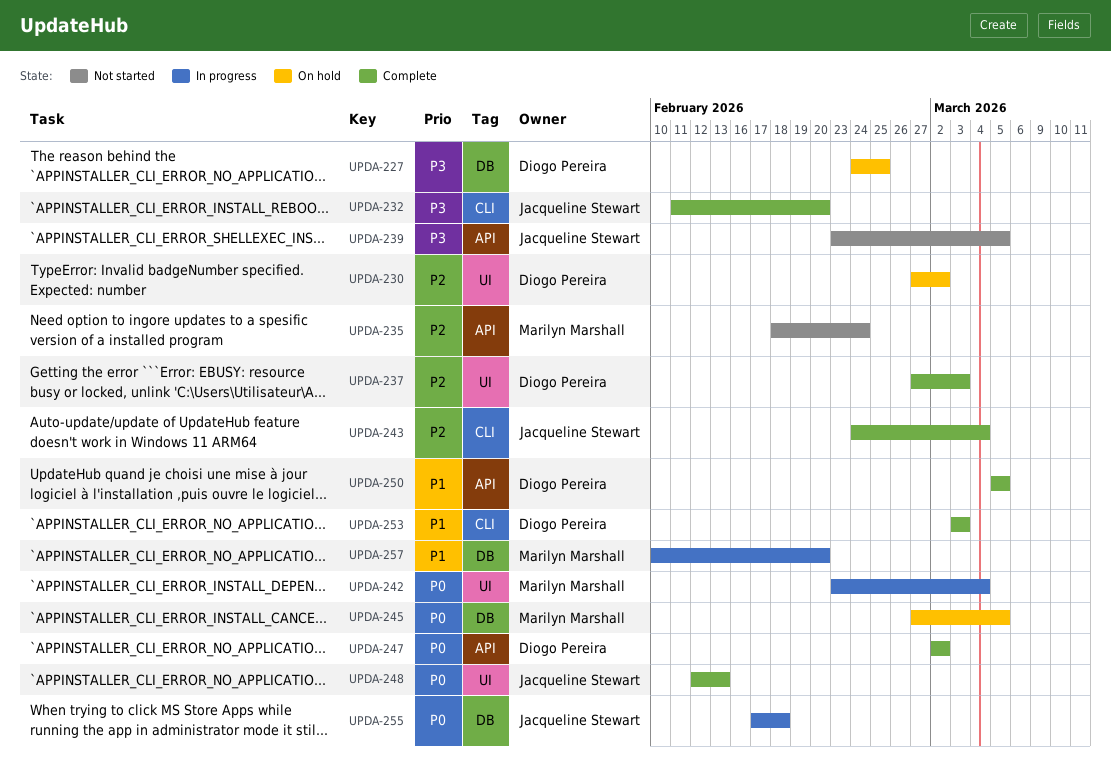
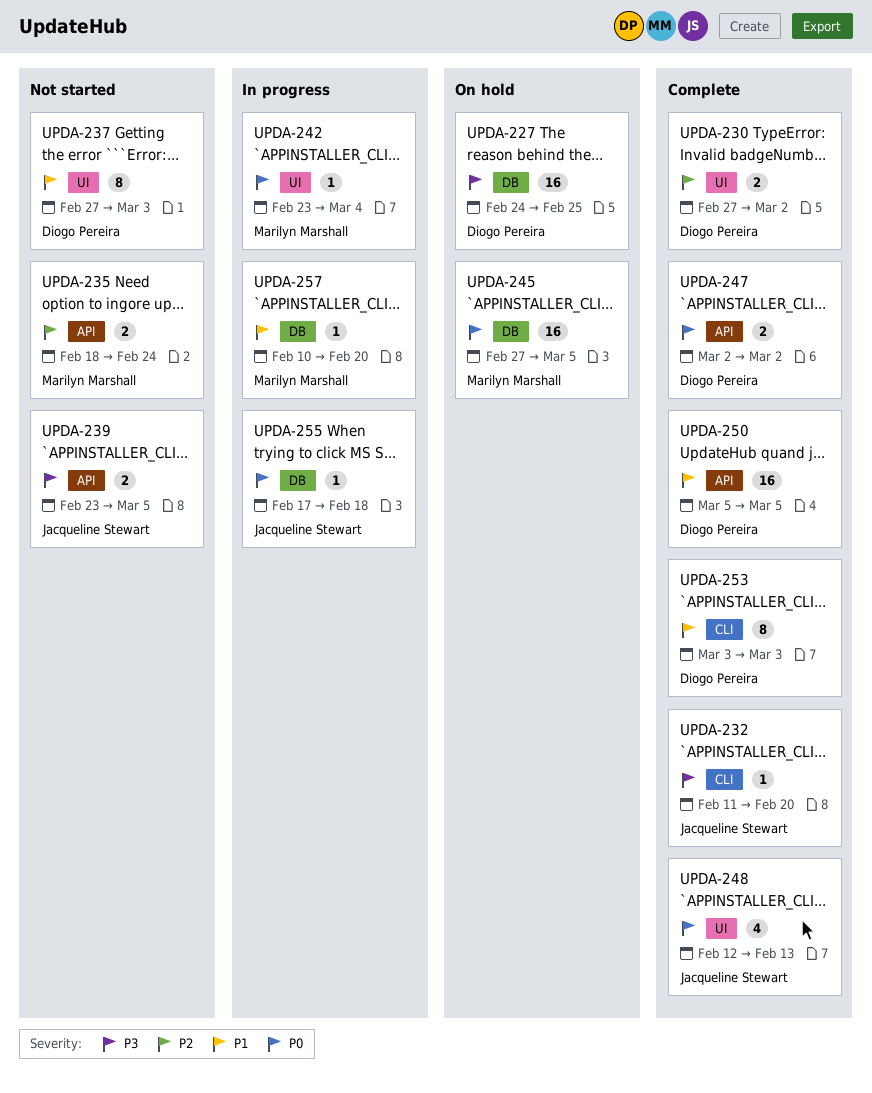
UPDA-230, status: On hold -> Complete
UPDA-237, status: Complete -> Not started
UPDA-237, priority: P2 -> P1
UPDA-243: present -> none

